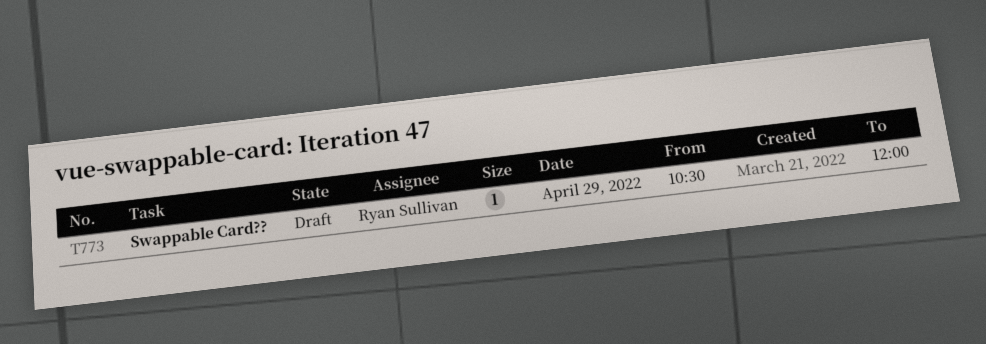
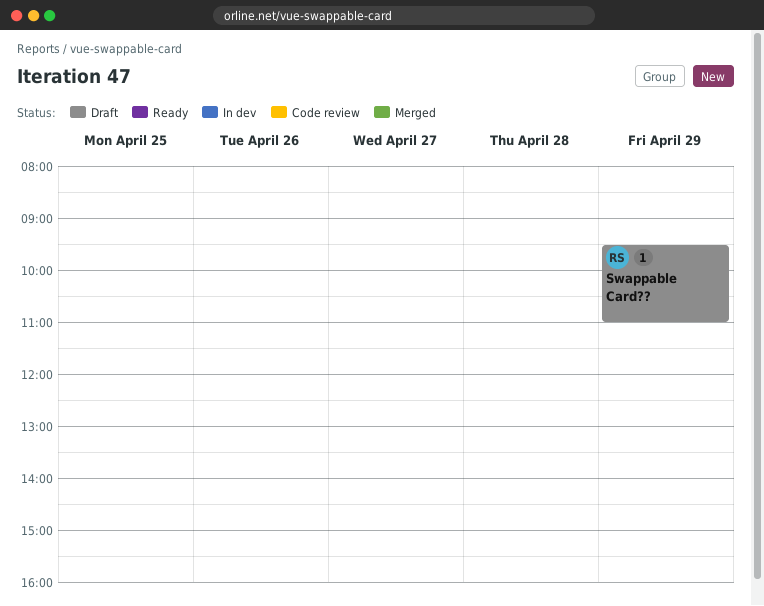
Swappable Card??, begins: 10:30 -> 09:30
Swappable Card??, ends: 12:00 -> 11:00

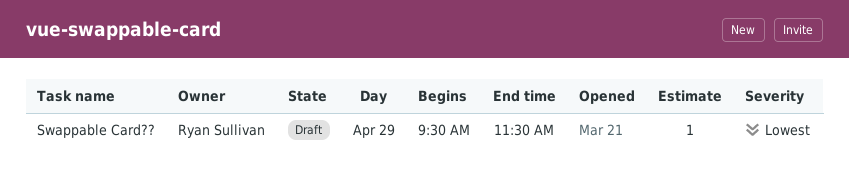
Swappable Card??, ends: 11:00 -> 11:30

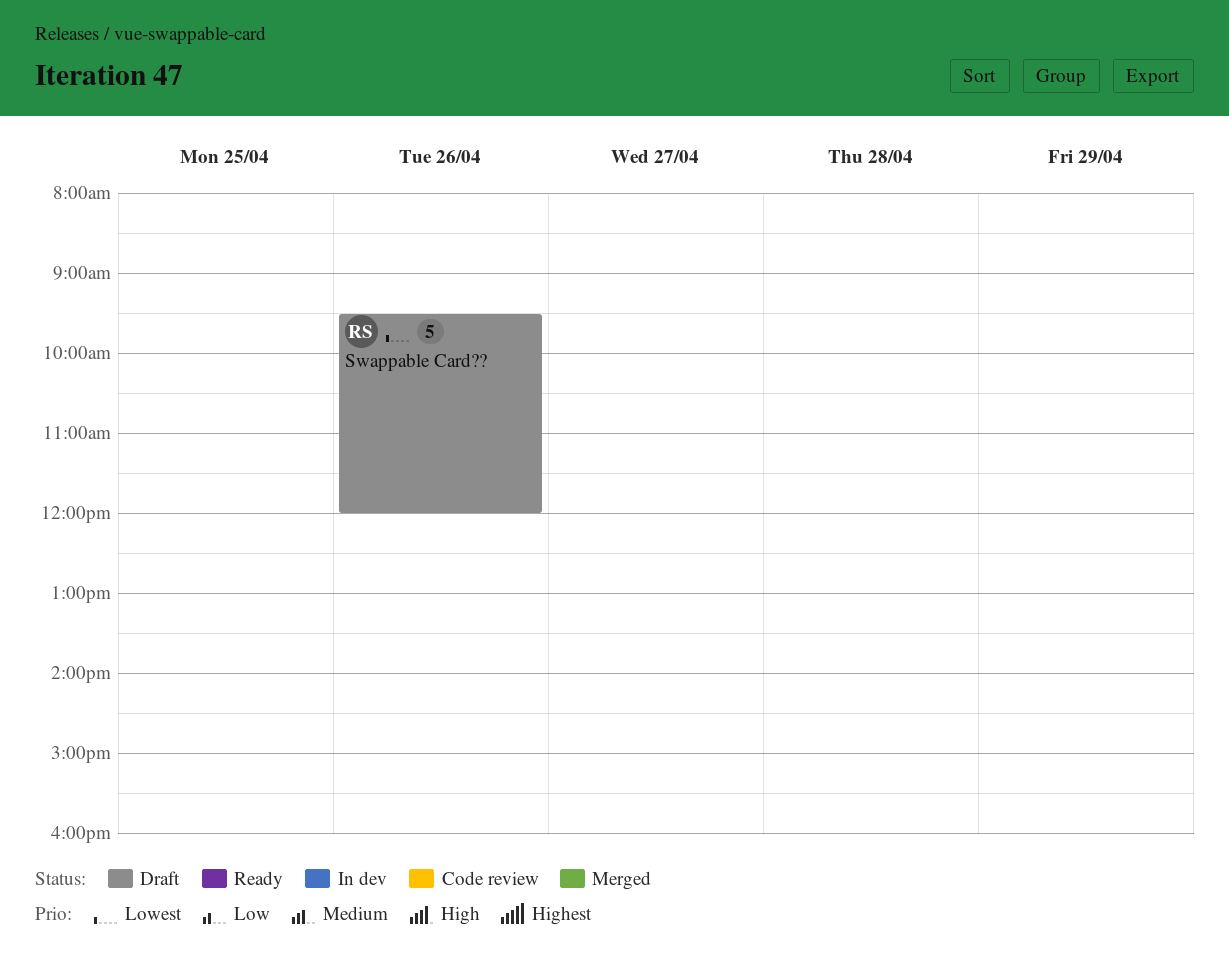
Swappable Card??, estimate: 1 -> 5
Swappable Card??, day: Apr 29 -> Apr 26
Swappable Card??, ends: 11:30 -> 12:00

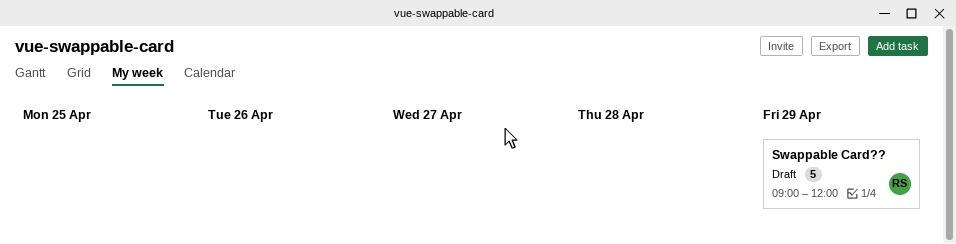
Swappable Card??, day: Apr 26 -> Apr 29
Swappable Card??, begins: 09:30 -> 09:00

